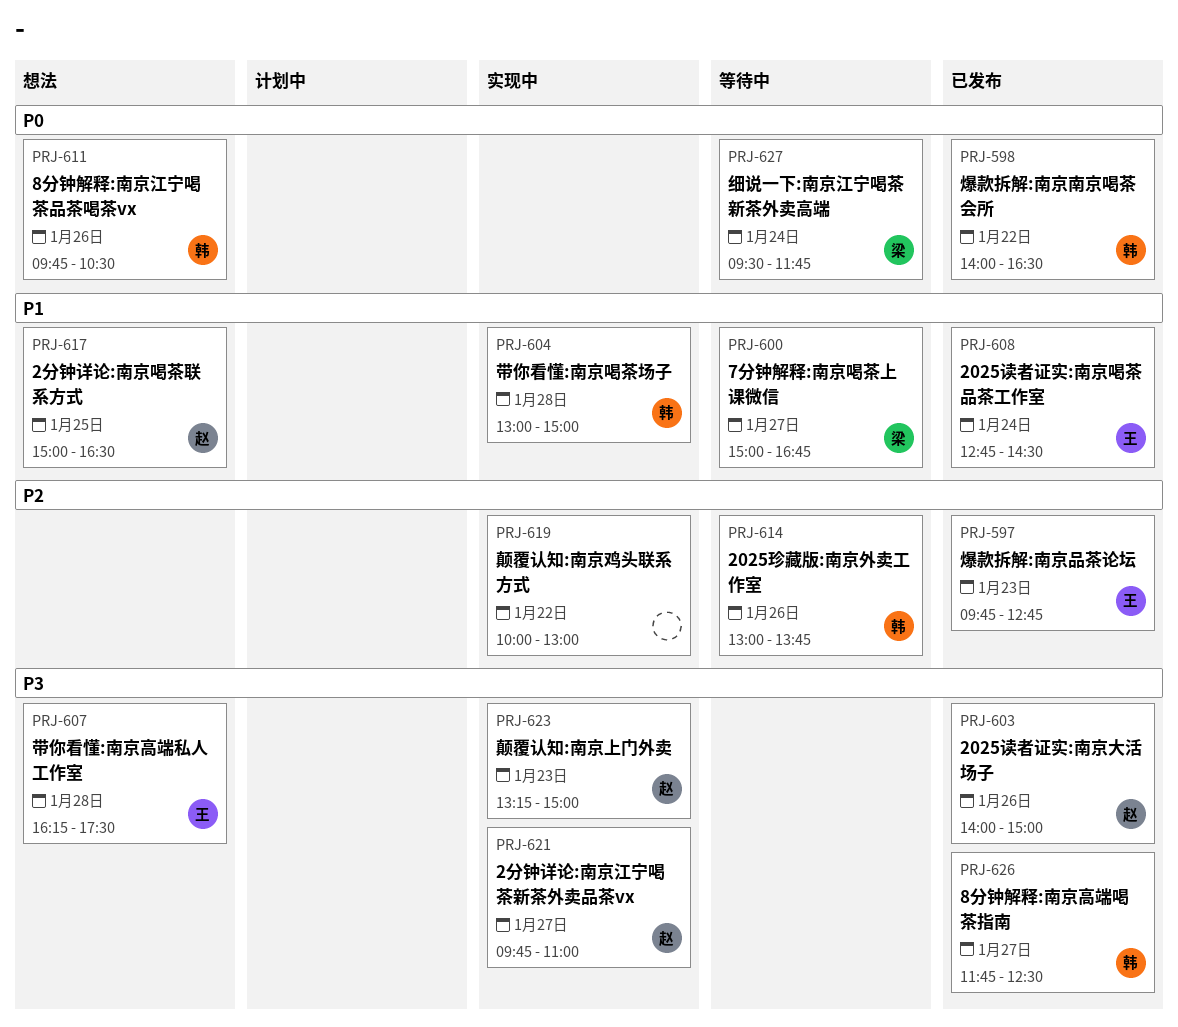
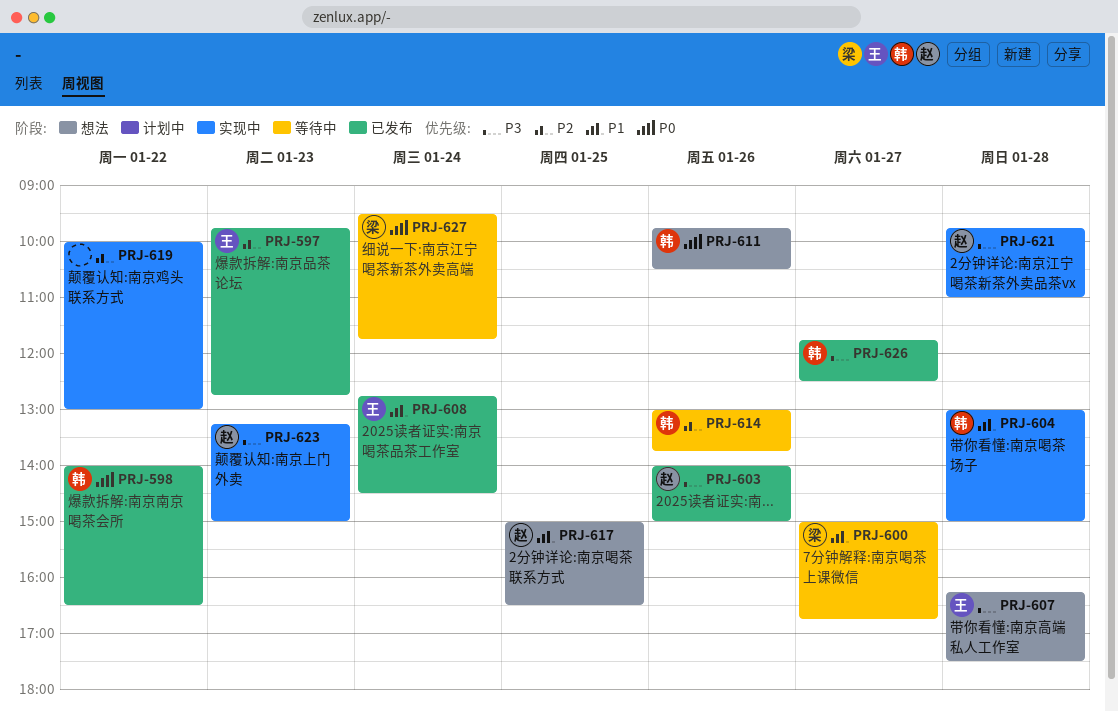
PRJ-621, day: Jan 27 -> Jan 28

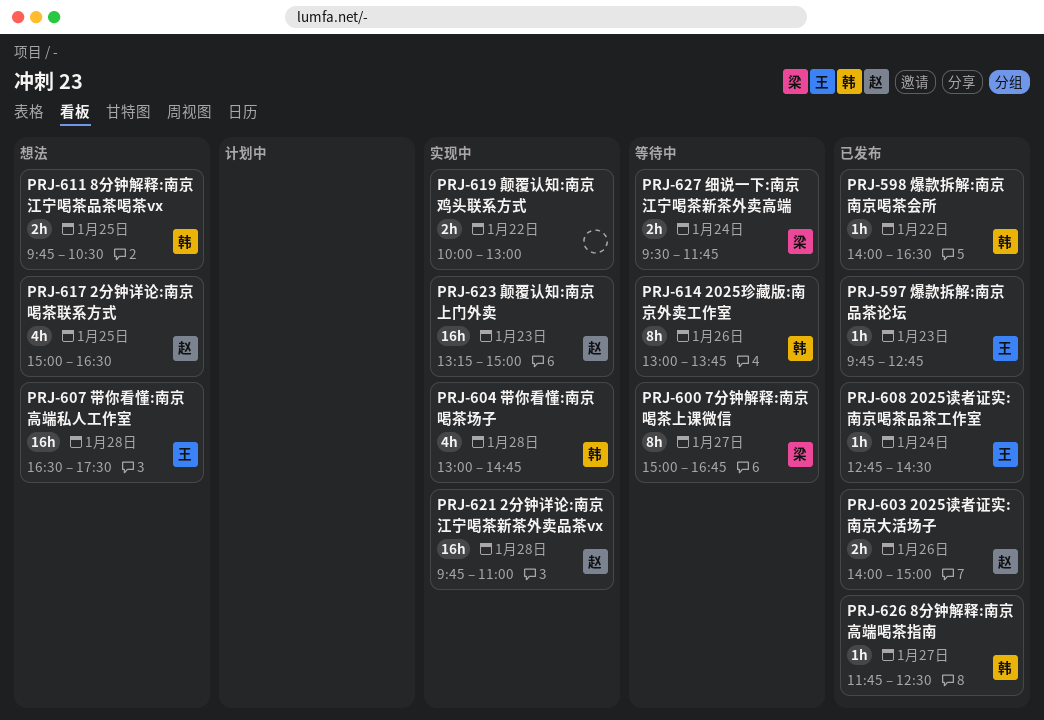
PRJ-604, ends: 15:00 -> 14:45
PRJ-607, begins: 16:15 -> 16:30
PRJ-611, day: Jan 26 -> Jan 25

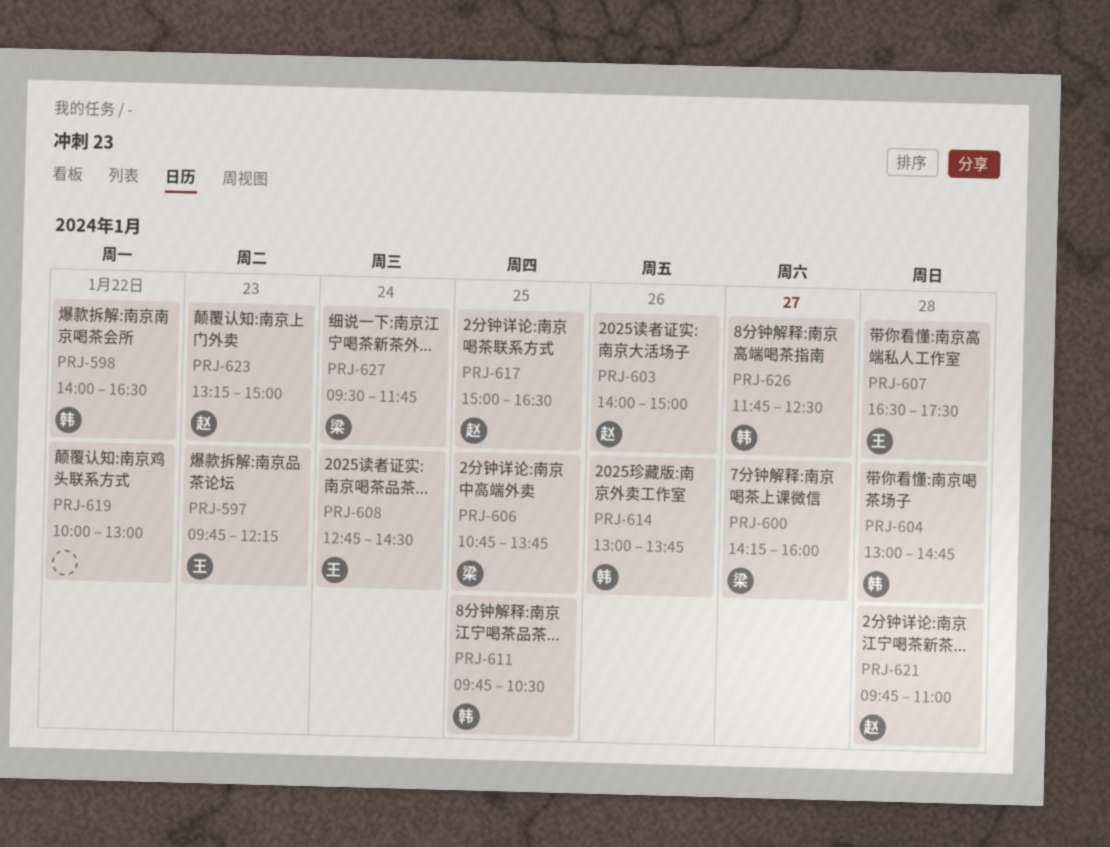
PRJ-597, ends: 12:45 -> 12:15
PRJ-600, begins: 15:00 -> 14:15
PRJ-600, ends: 16:45 -> 16:00
PRJ-606: none -> present

